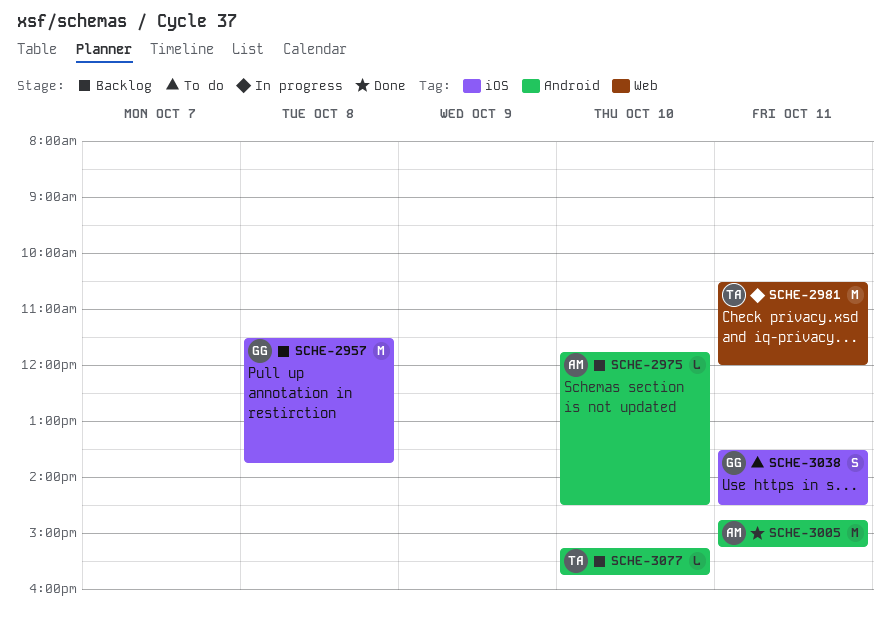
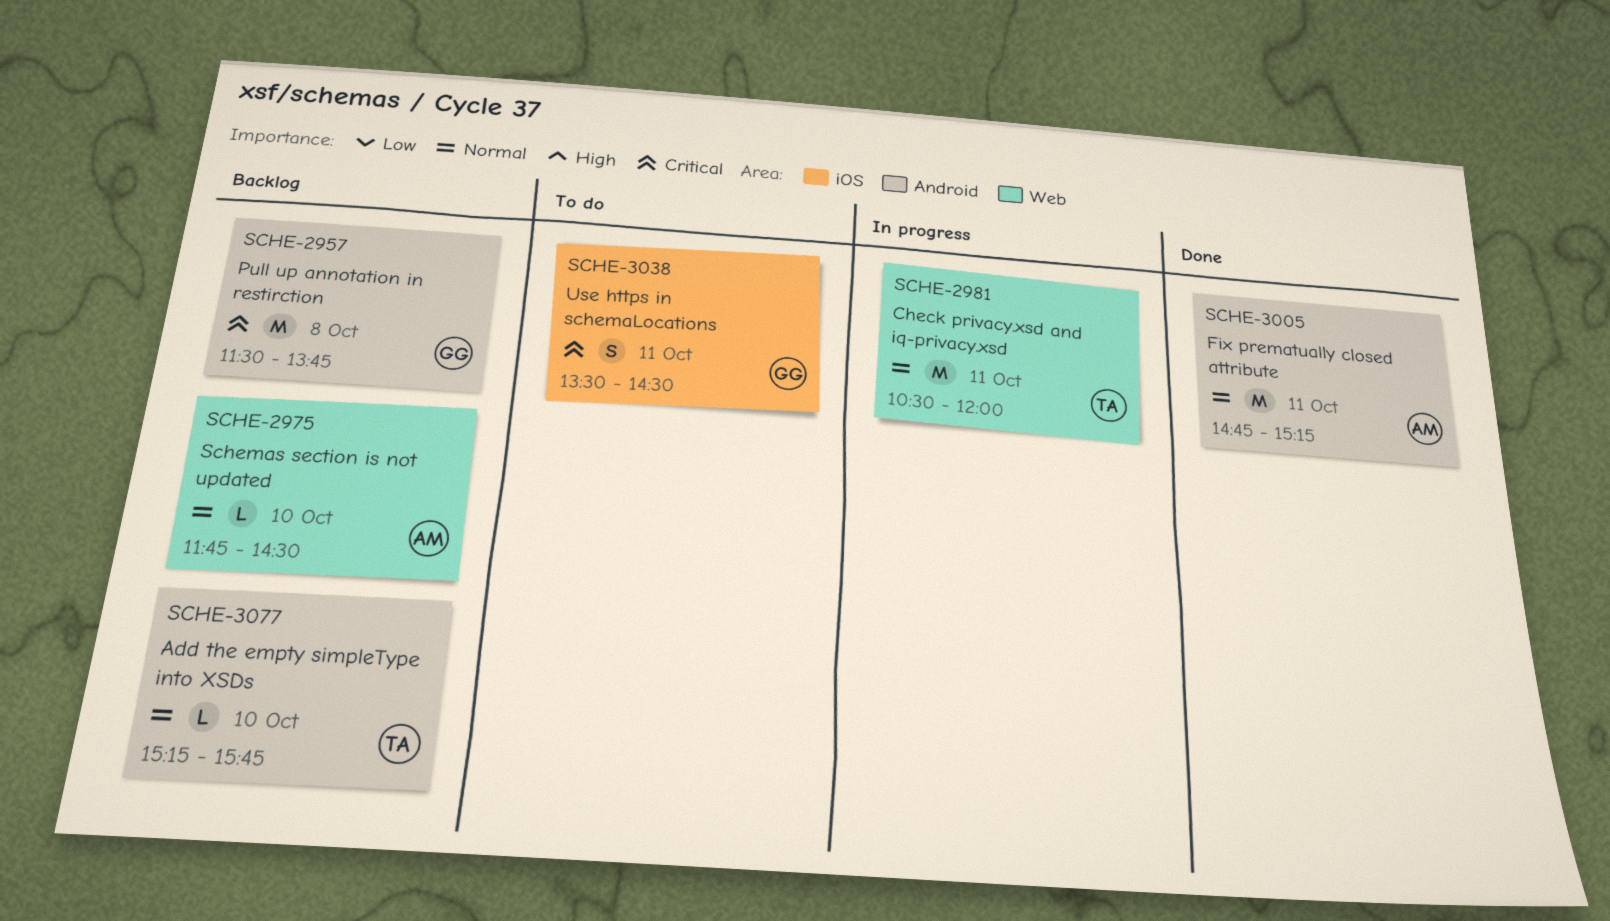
SCHE-2957, label: iOS -> Android
SCHE-2975, label: Android -> Web

